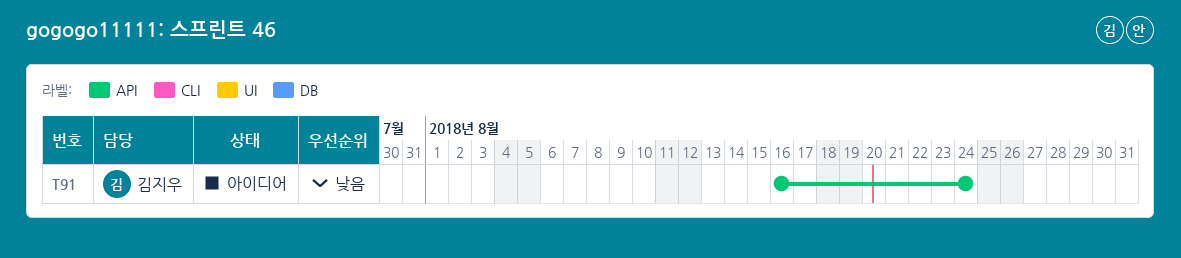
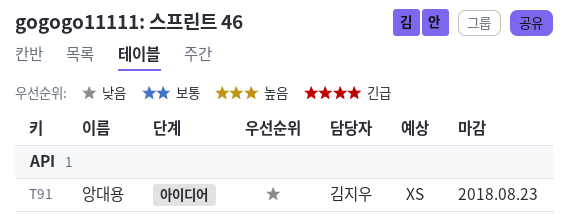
T91, due: Aug 24 -> Aug 23

